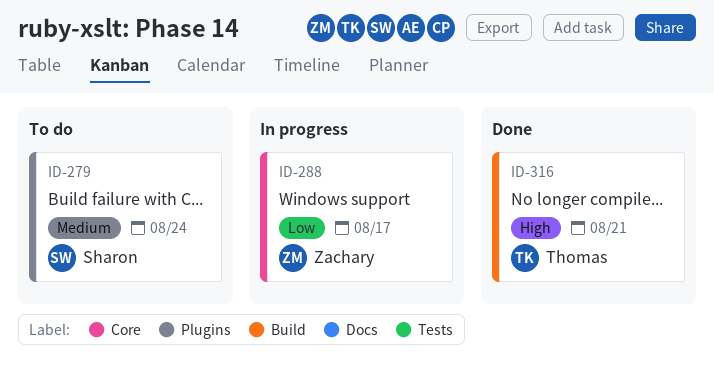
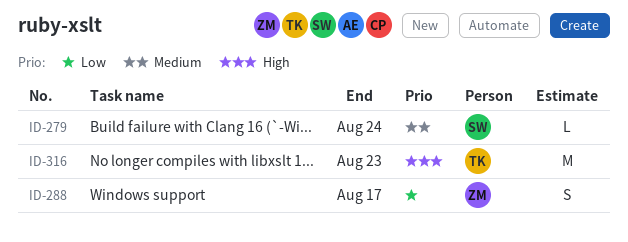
ID-316, due: Aug 21 -> Aug 23

